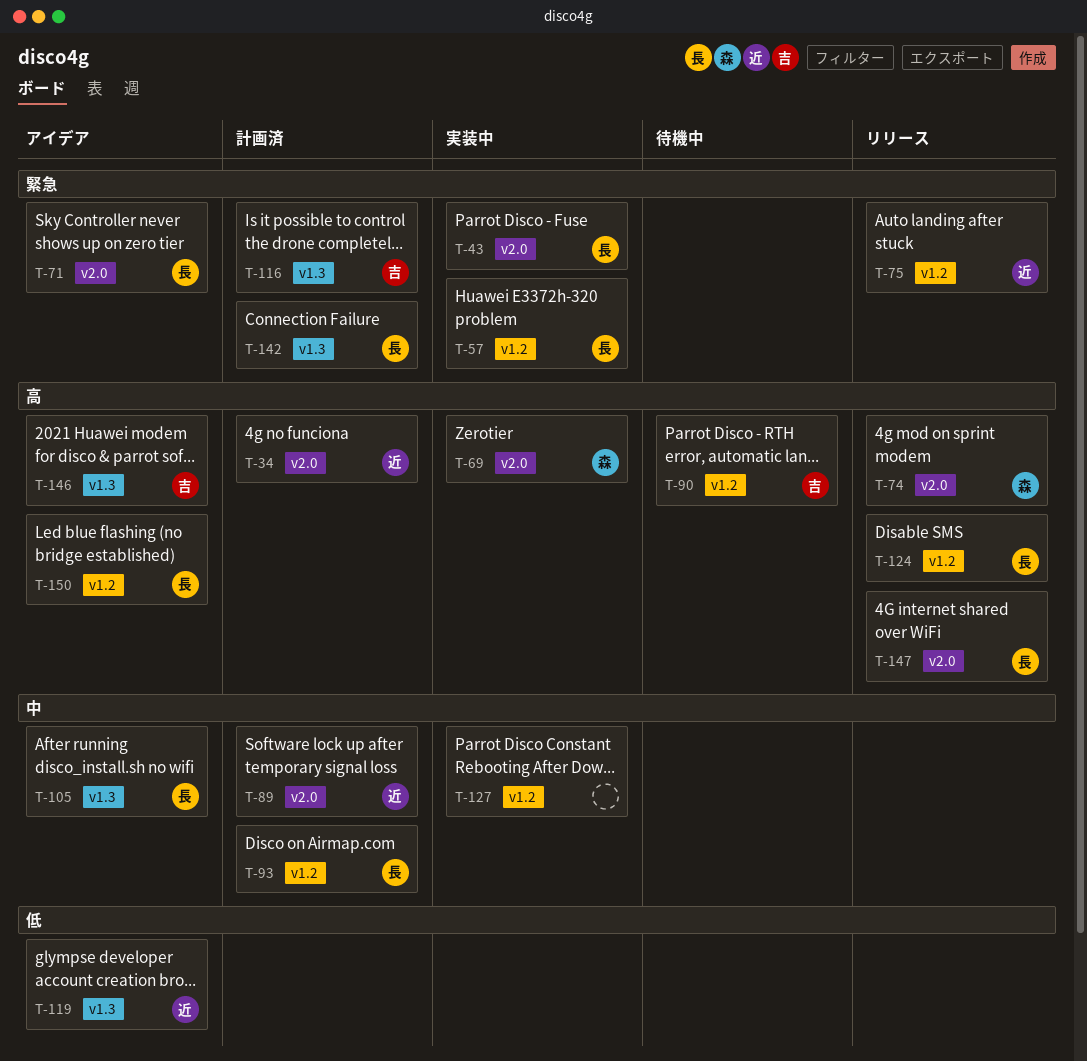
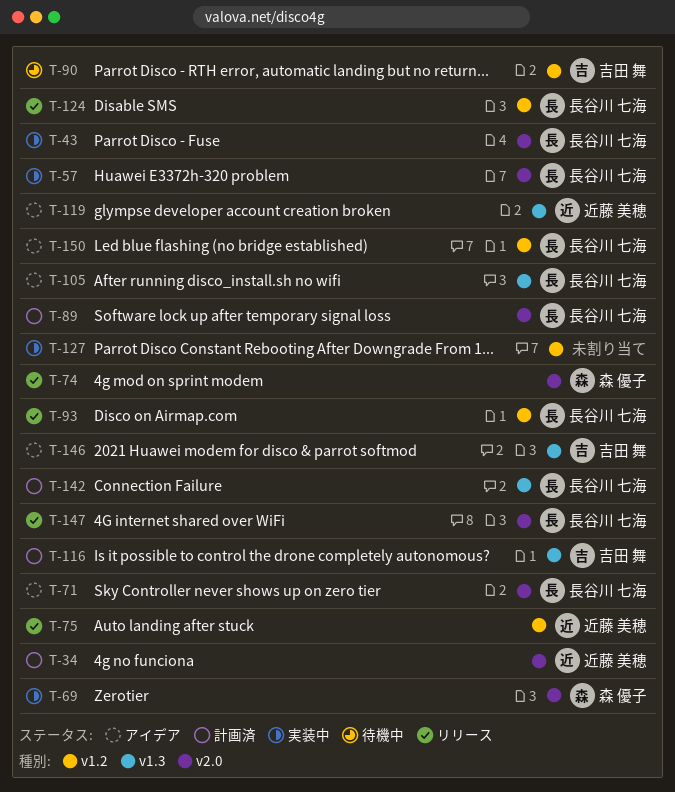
T-57, label: v1.2 -> v2.0
T-89, owner: 近藤 美穂 -> 長谷川 七海
T-93, status: 計画済 -> リリース

